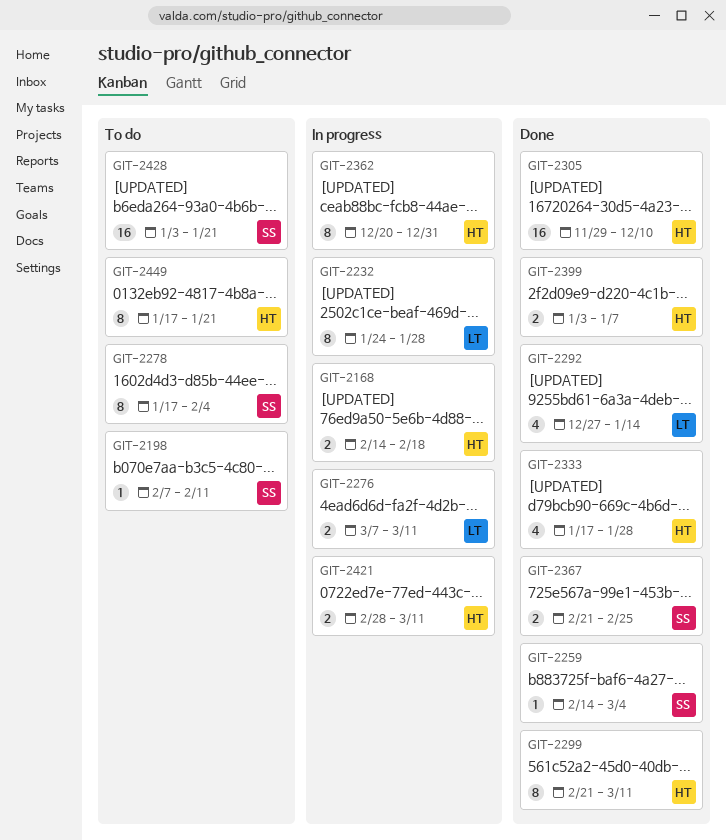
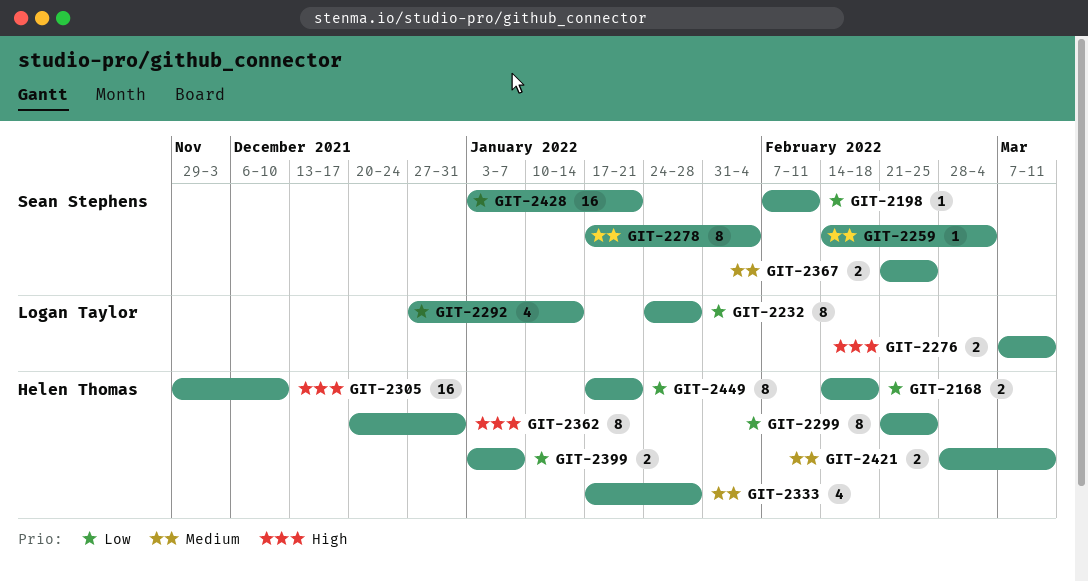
GIT-2299, due: Mar 11 -> Feb 25

